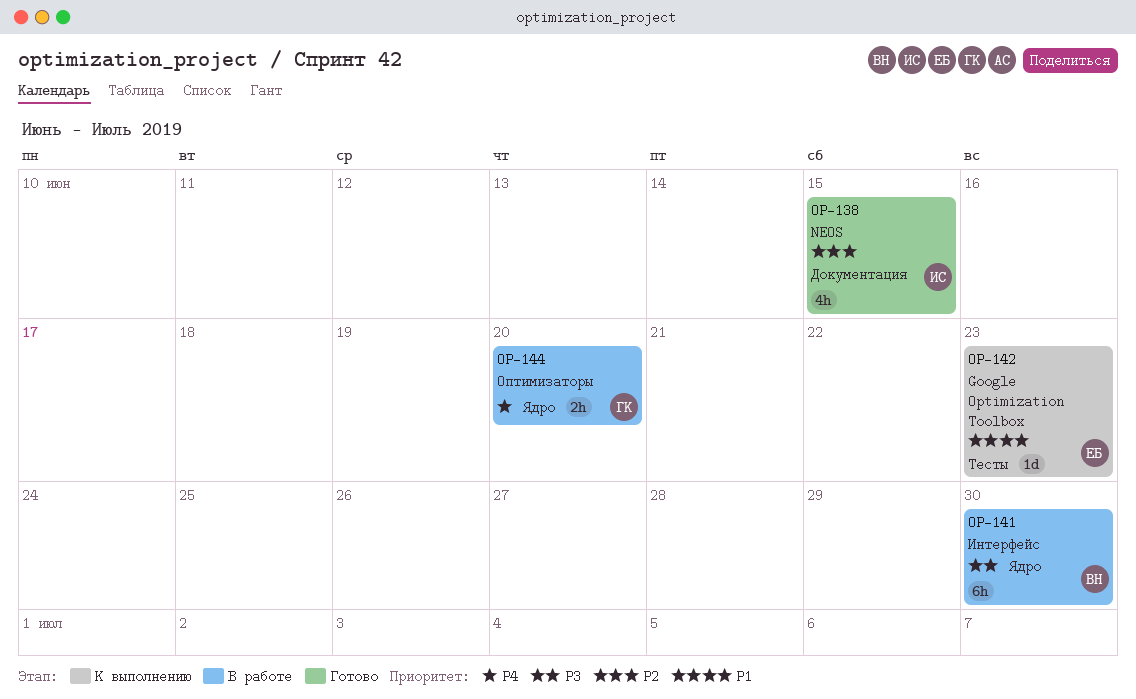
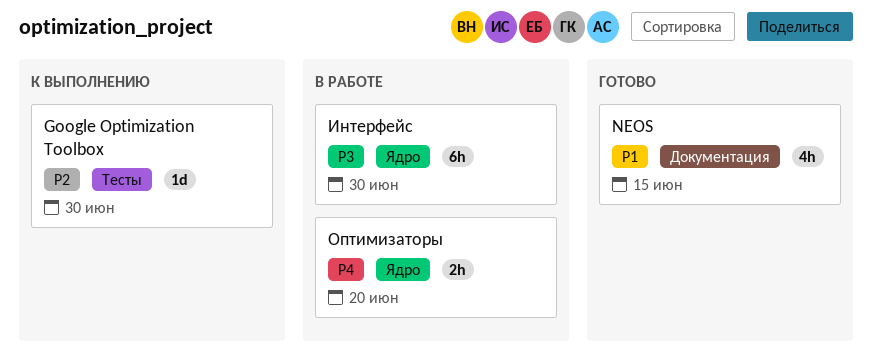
Google Optimization Toolbox, priority: P1 -> P2
Google Optimization Toolbox, due: Jun 23 -> Jun 30
NEOS, priority: P2 -> P1

